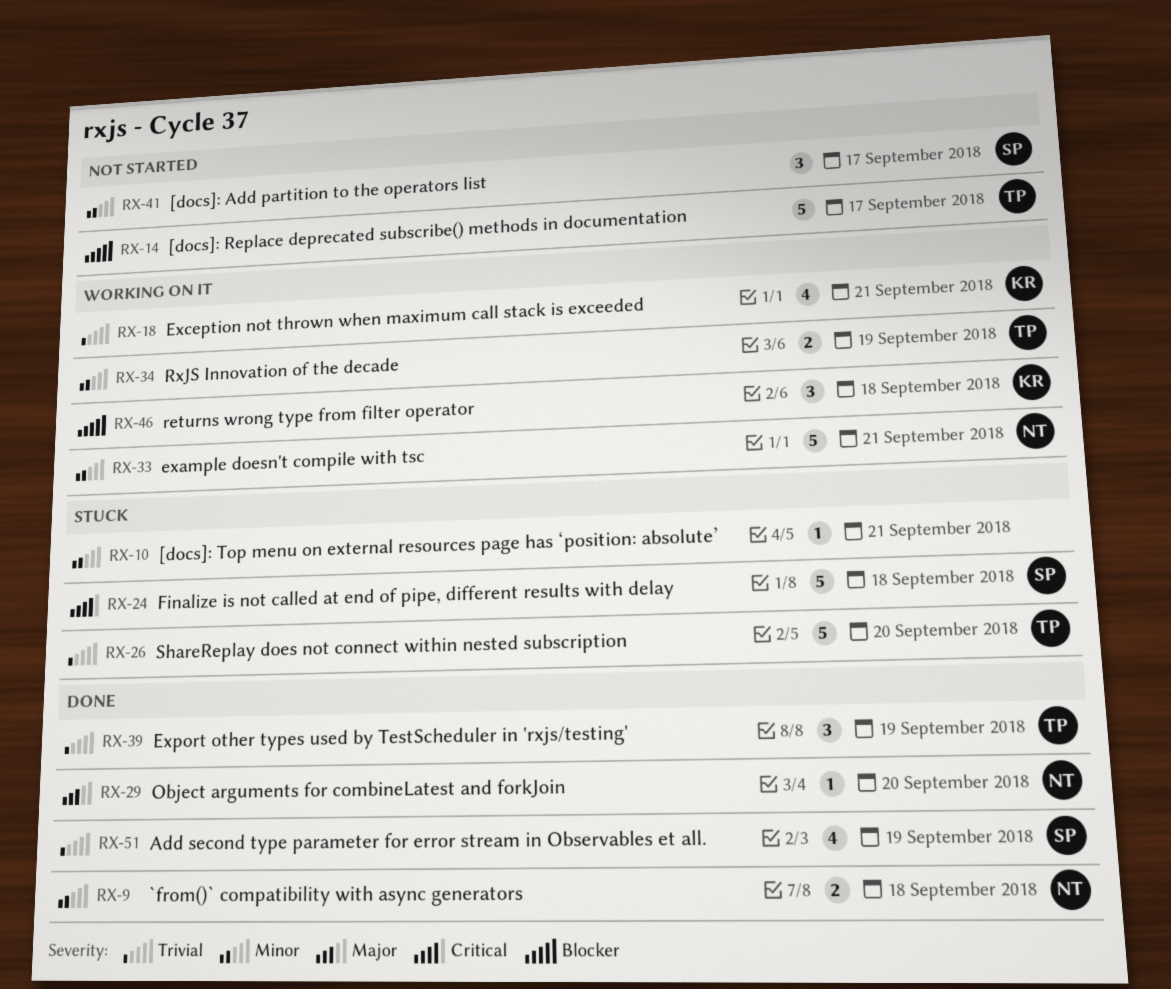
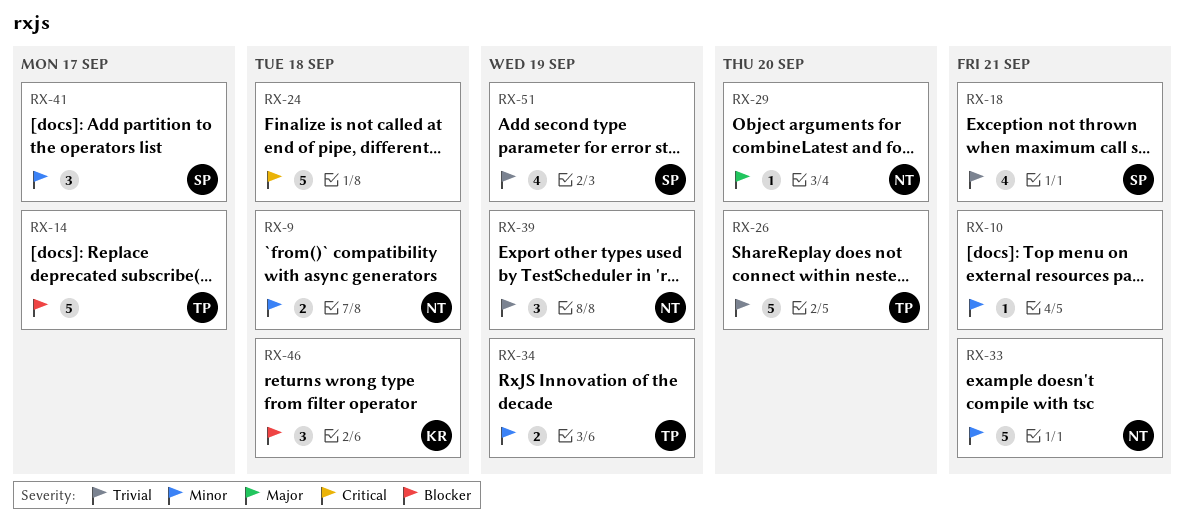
RX-18, owner: KR -> SP
RX-24, owner: SP -> none
RX-39, owner: TP -> NT

